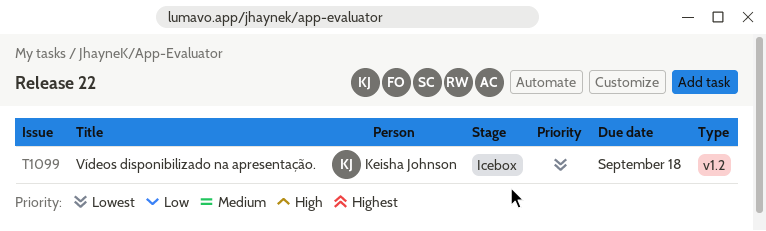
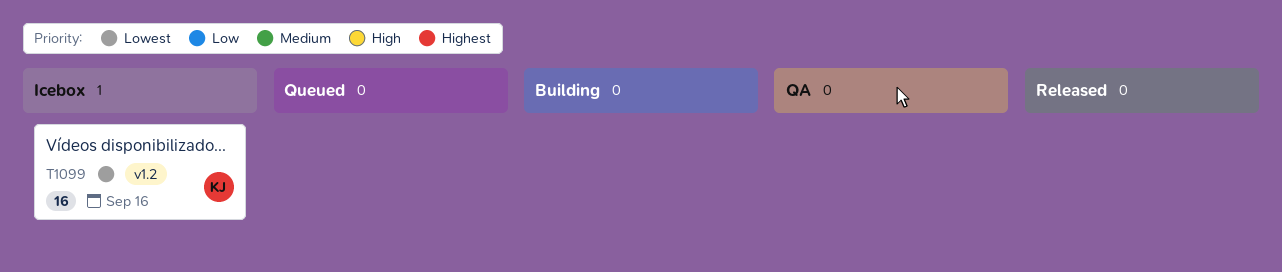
T1099, due: Sep 18 -> Sep 16

